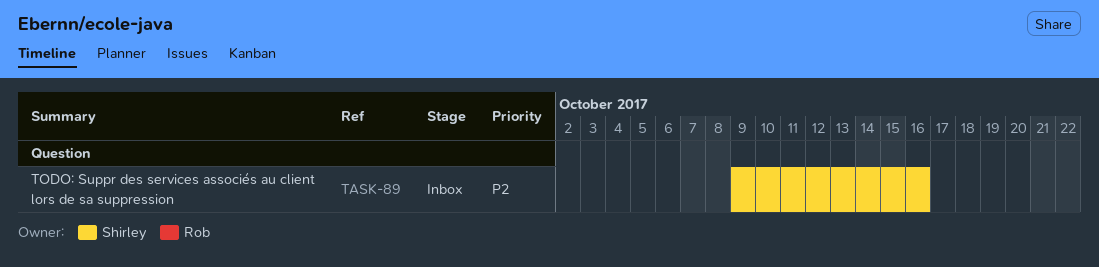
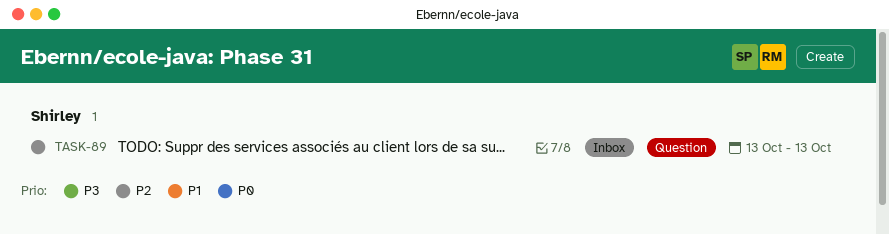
TASK-89, start: Oct 9 -> Oct 13
TASK-89, due: Oct 16 -> Oct 13

